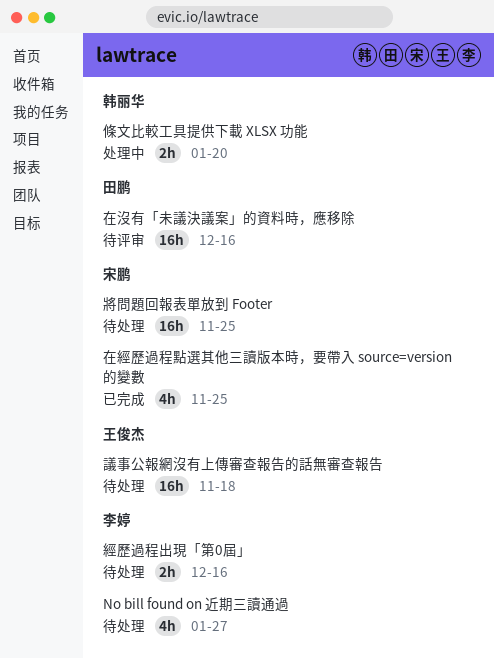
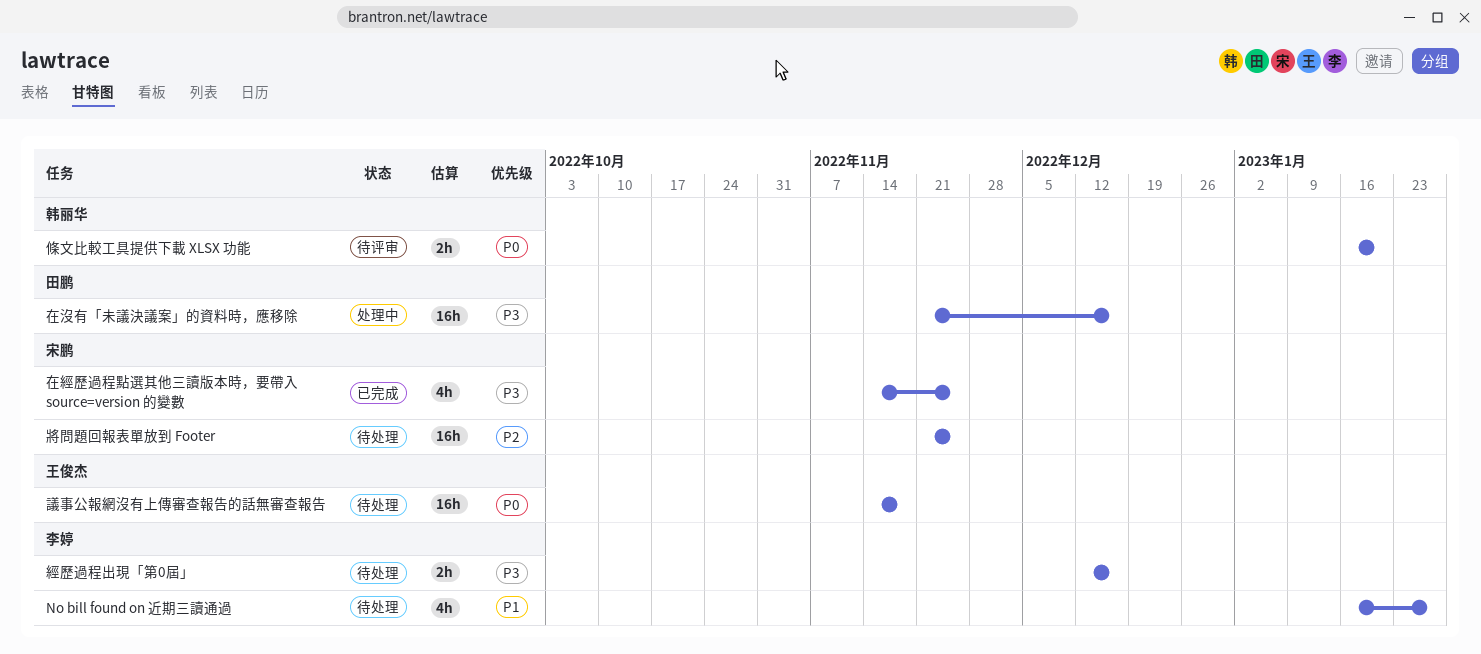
在沒有「未議決議案」的資料時，應移除, status: 待评审 -> 处理中
條文比較工具提供下載 XLSX 功能, status: 处理中 -> 待评审

